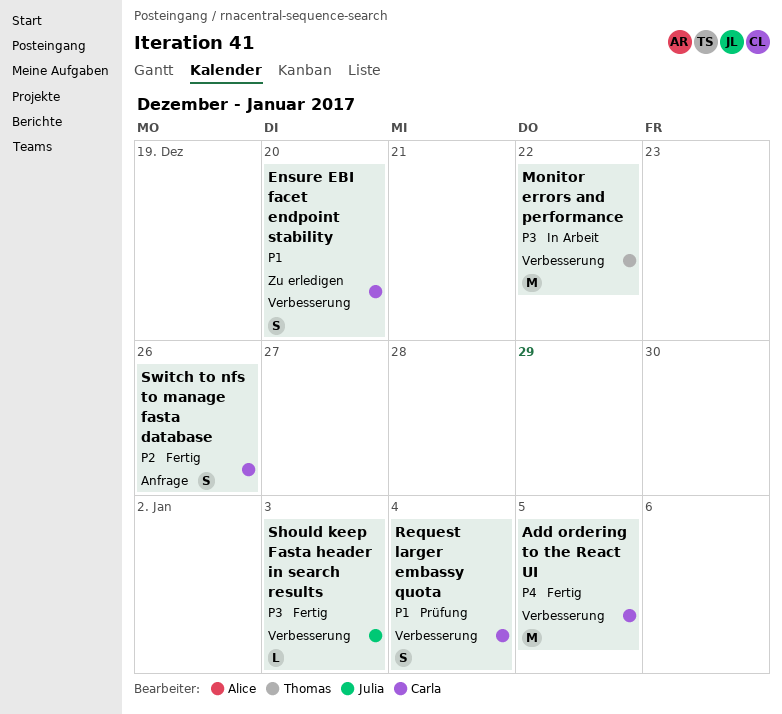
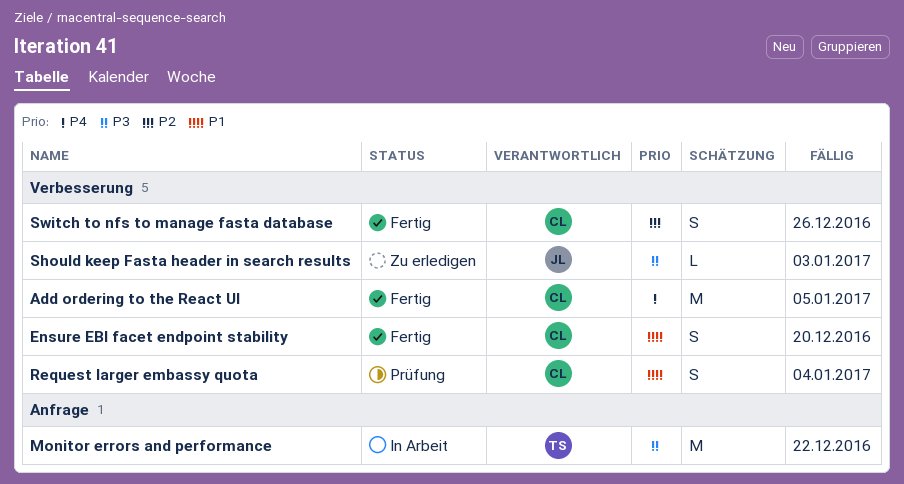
Ensure EBI facet endpoint stability, status: Zu erledigen -> Fertig
Monitor errors and performance, label: Verbesserung -> Anfrage
Should keep Fasta header in search results, status: Fertig -> Zu erledigen
Switch to nfs to manage fasta database, label: Anfrage -> Verbesserung

